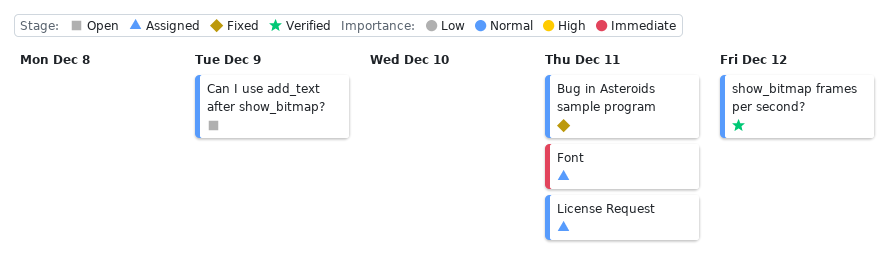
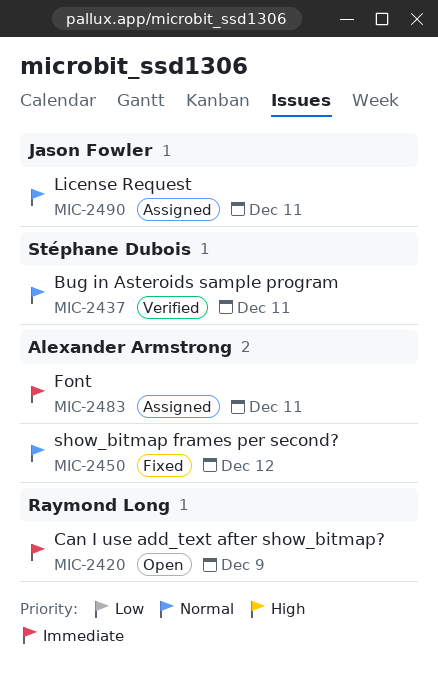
Bug in Asteroids sample program, status: Fixed -> Verified
Can I use add_text after show_bitmap?, priority: Normal -> Immediate
show_bitmap frames per second?, status: Verified -> Fixed

